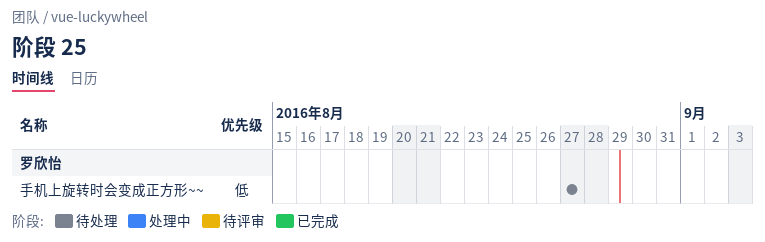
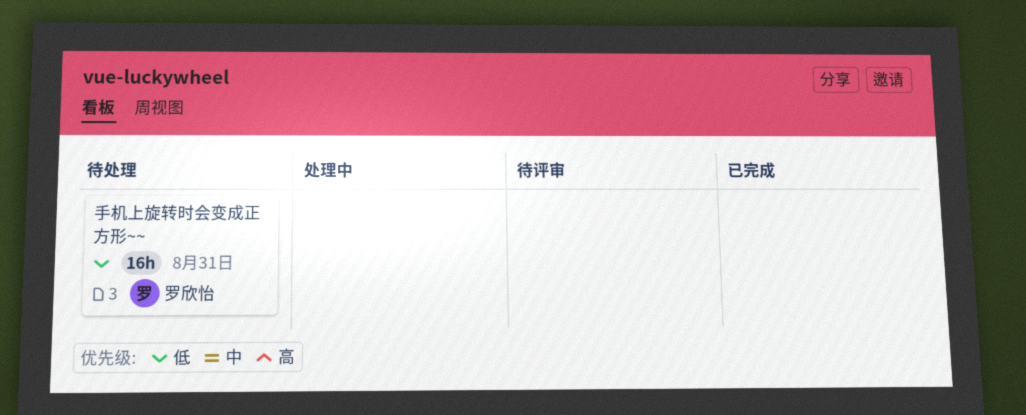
手机上旋转时会变成正方形~~, due: Aug 27 -> Aug 31

